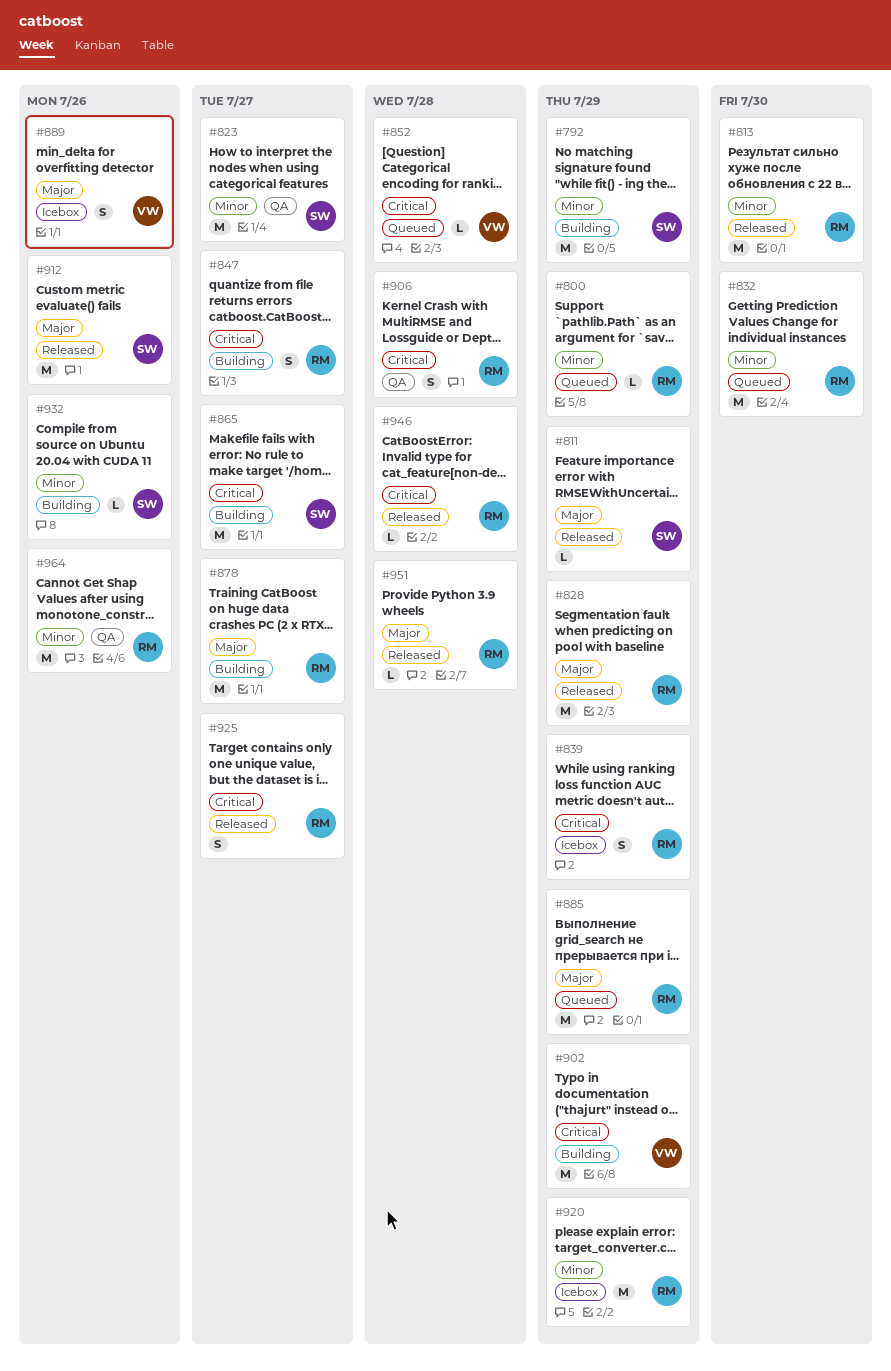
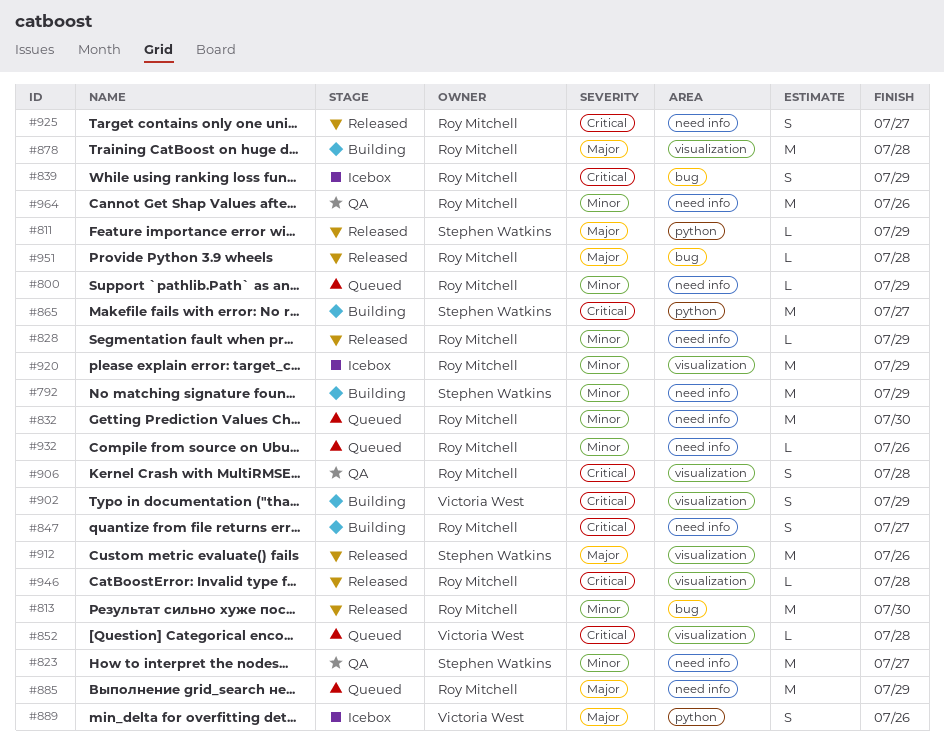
#828, priority: Major -> Minor
#828, estimate: M -> L
#878, due: Jul 27 -> Jul 28
#902, estimate: M -> S
#932, status: Building -> Queued
#932, owner: Stephen Watkins -> Roy Mitchell

